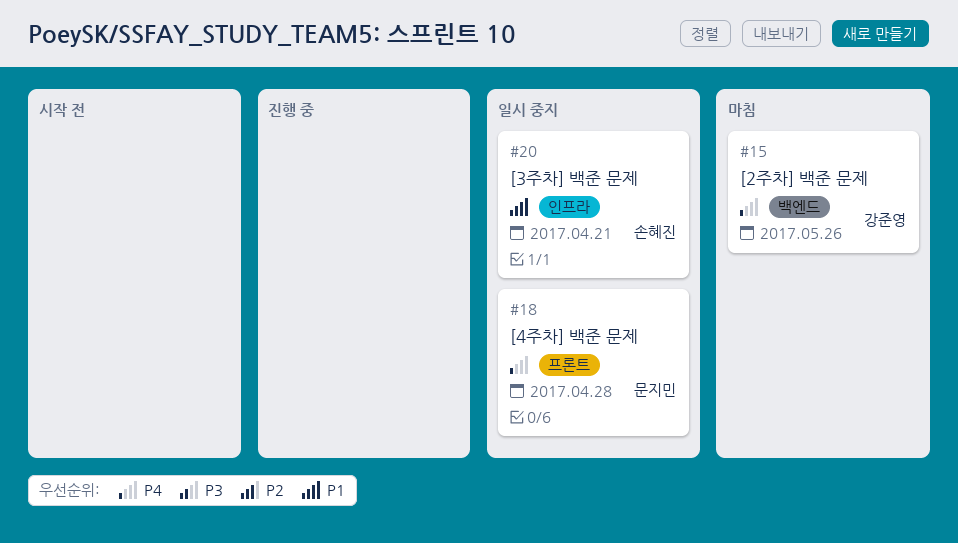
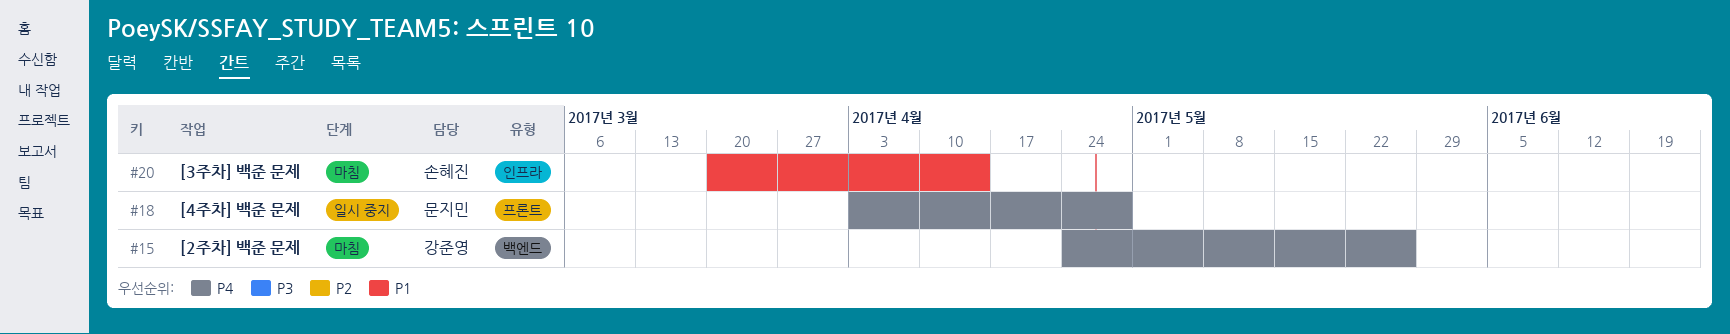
#20, status: 일시 중지 -> 마침
#20, due: Apr 21 -> Apr 14

